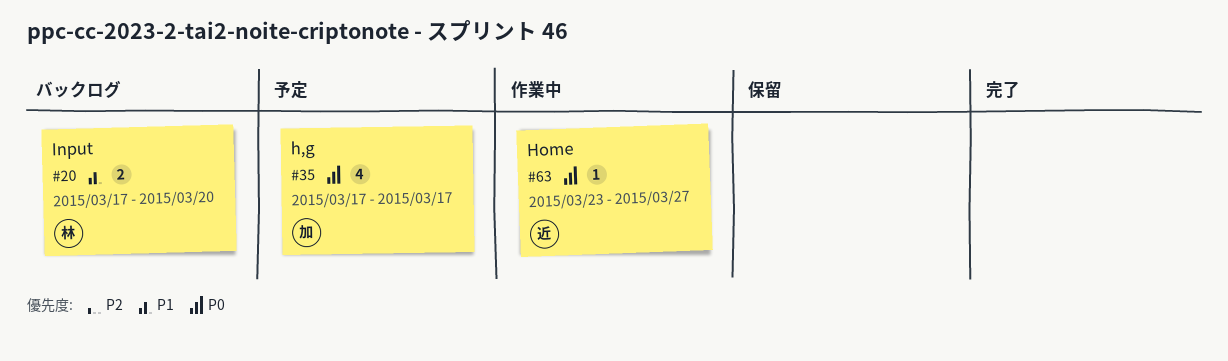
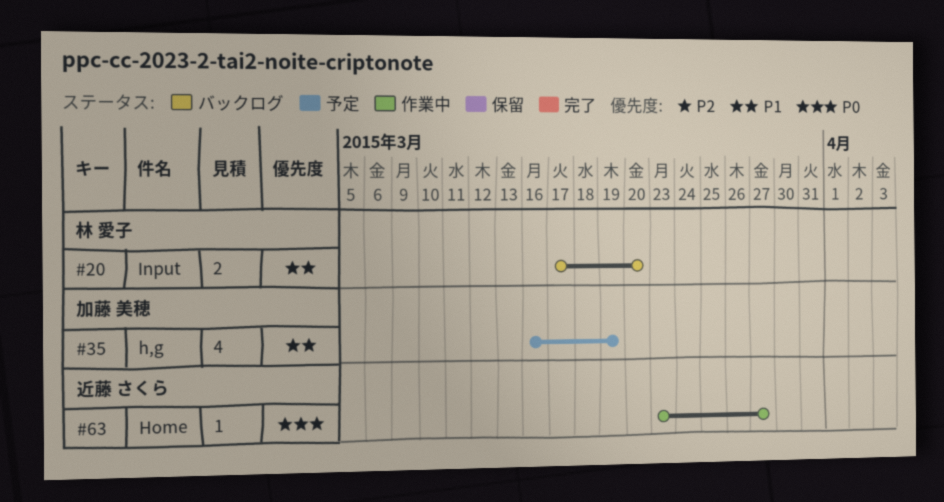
#35, priority: P0 -> P1
#35, start: Mar 17 -> Mar 16
#35, due: Mar 17 -> Mar 19

